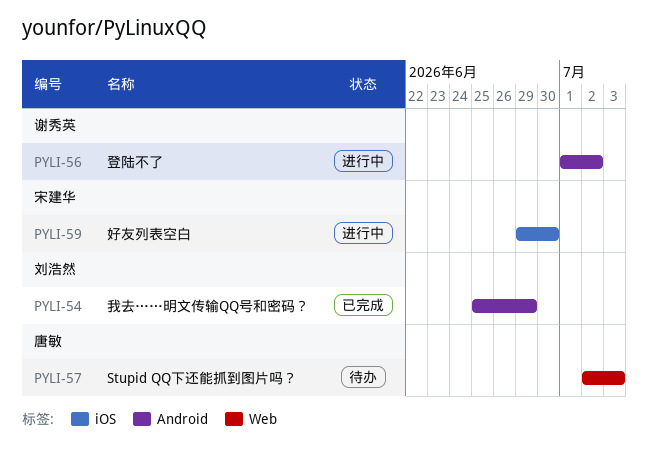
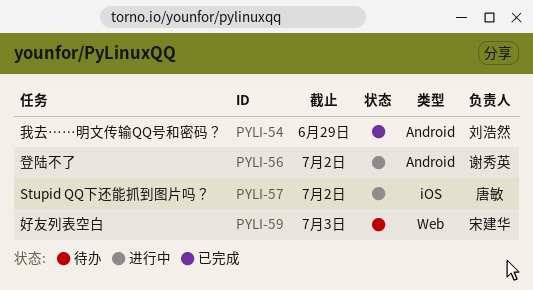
PYLI-57, status: 待办 -> 进行中
PYLI-57, label: Web -> iOS
PYLI-57, due: Jul 3 -> Jul 2
PYLI-59, status: 进行中 -> 待办
PYLI-59, label: iOS -> Web
PYLI-59, due: Jun 30 -> Jul 3

